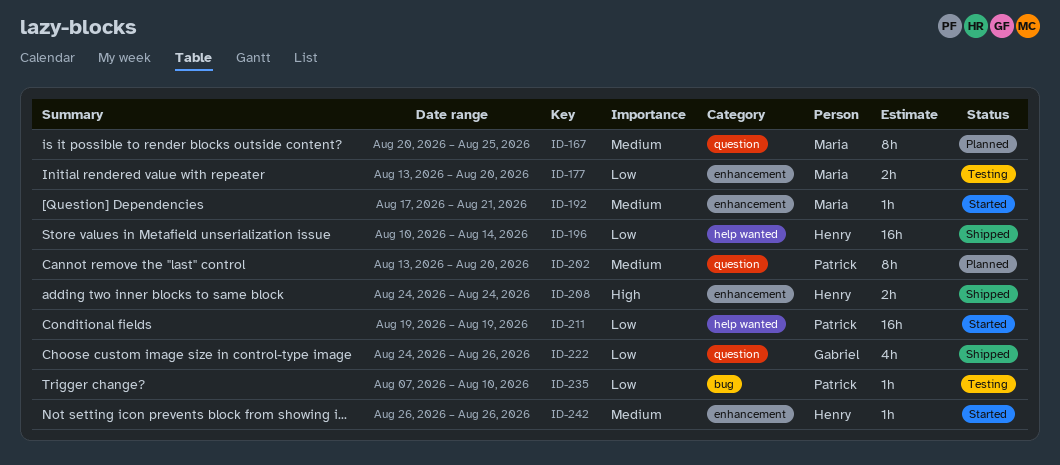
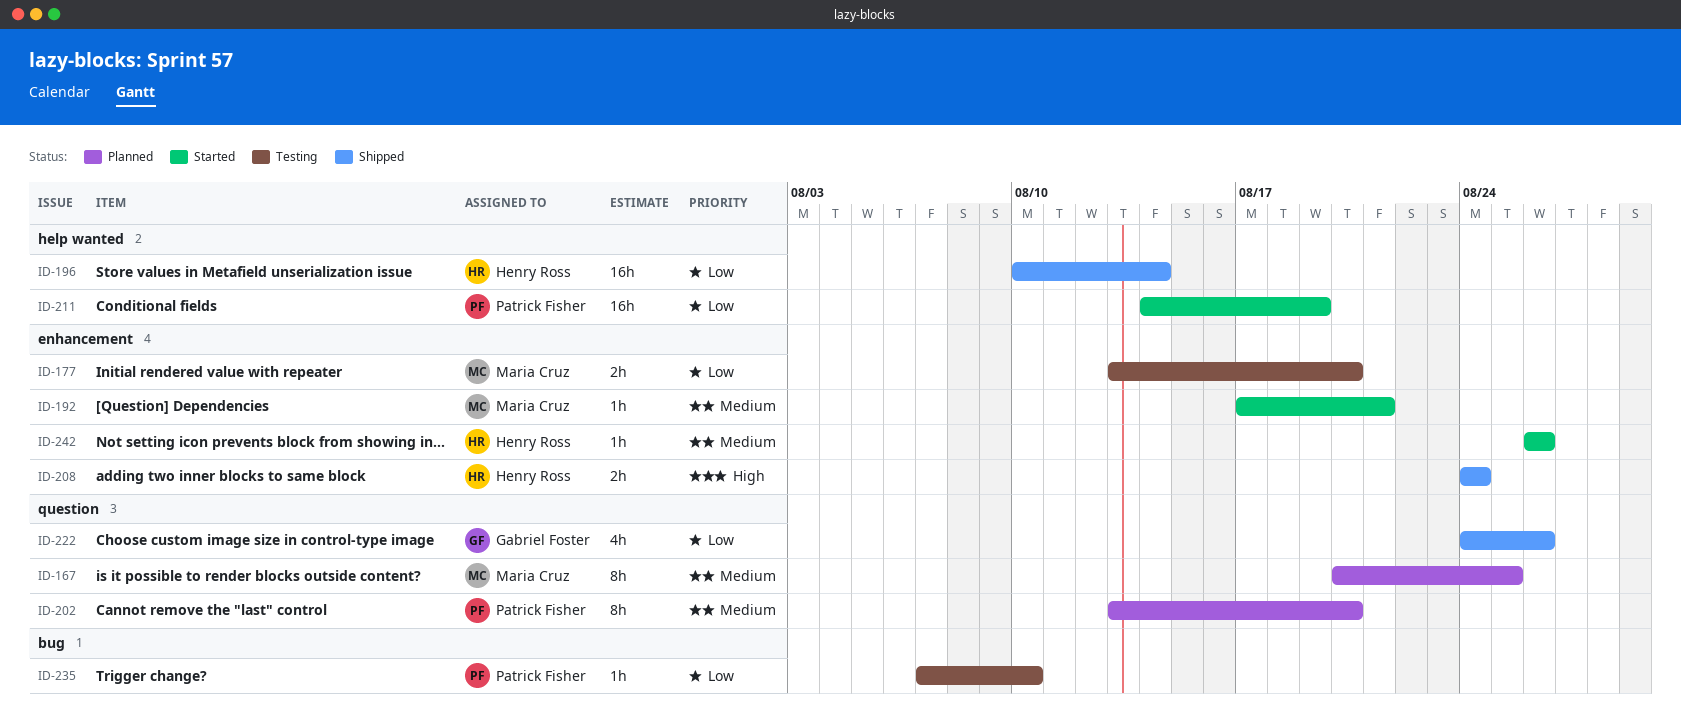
ID-211, start: Aug 19 -> Aug 14

